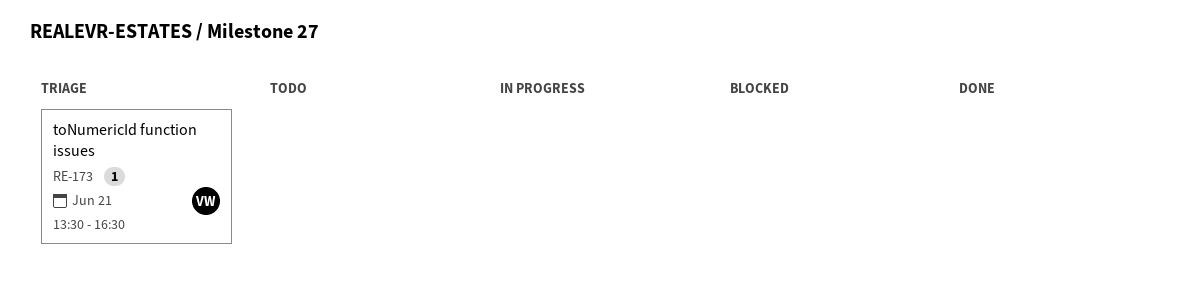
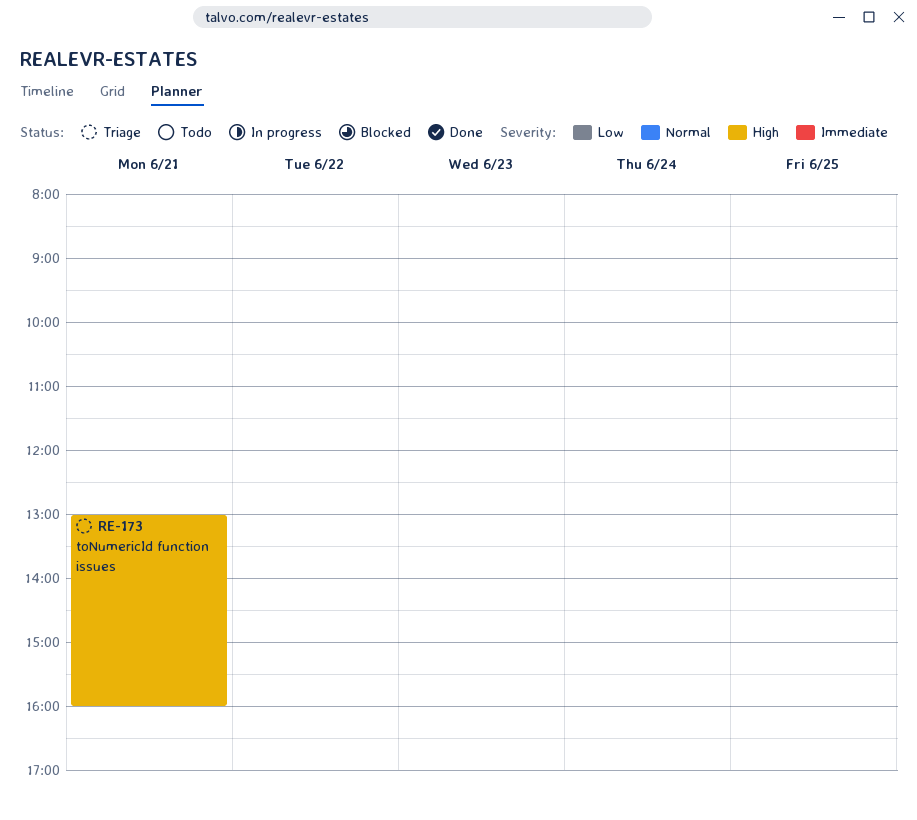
RE-173, begins: 13:30 -> 13:00
RE-173, ends: 16:30 -> 16:00

